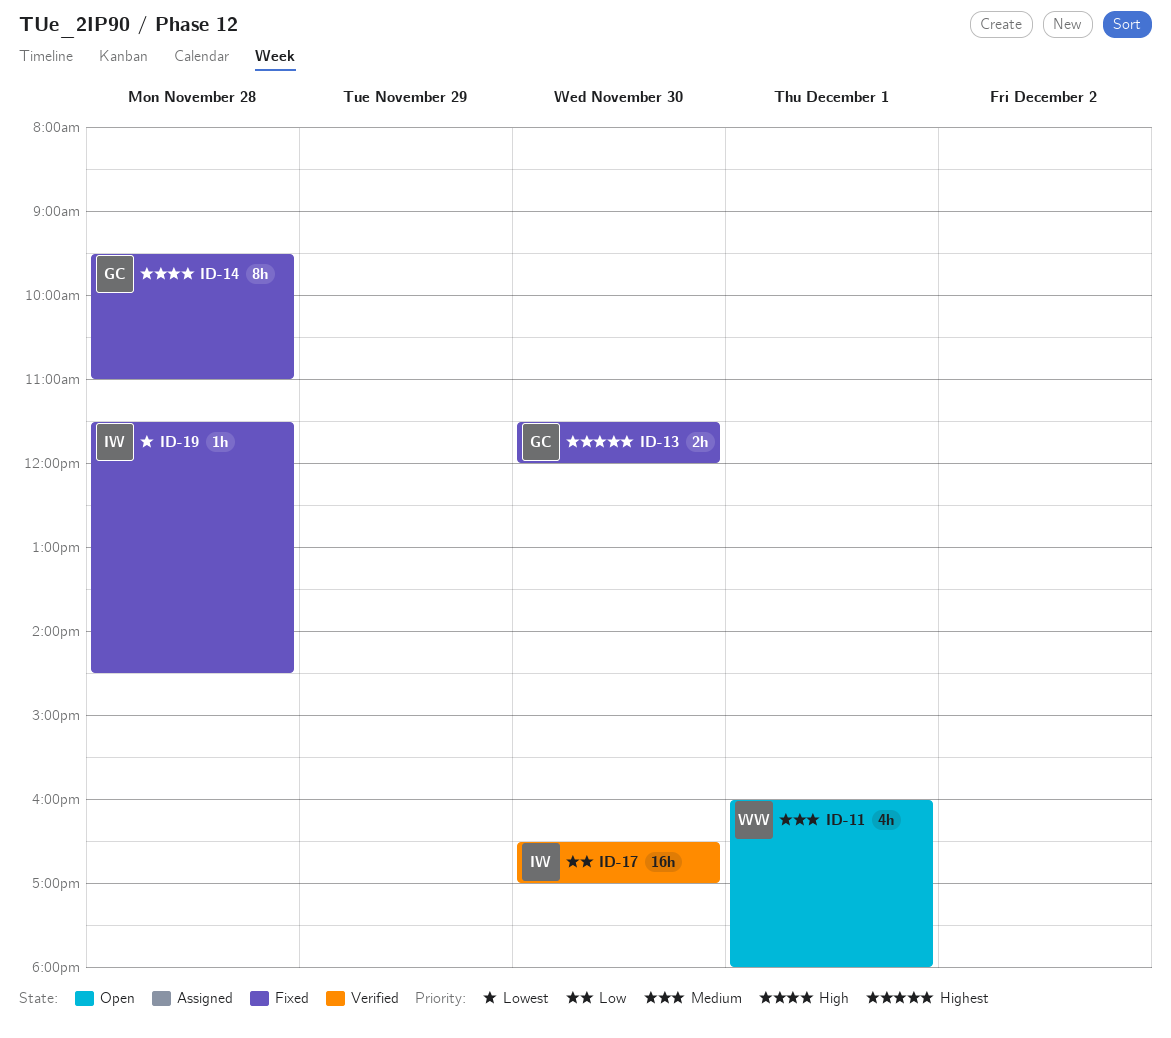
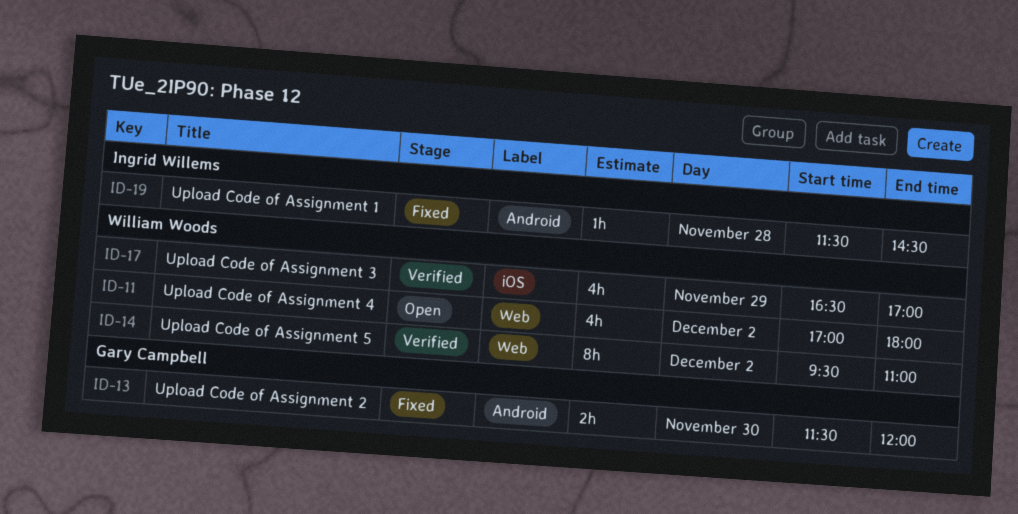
ID-11, day: Dec 1 -> Dec 2
ID-11, begins: 16:00 -> 17:00
ID-14, status: Fixed -> Verified
ID-14, owner: Gary Campbell -> William Woods
ID-14, day: Nov 28 -> Dec 2
ID-17, owner: Ingrid Willems -> William Woods
ID-17, estimate: 16h -> 4h
ID-17, day: Nov 30 -> Nov 29

